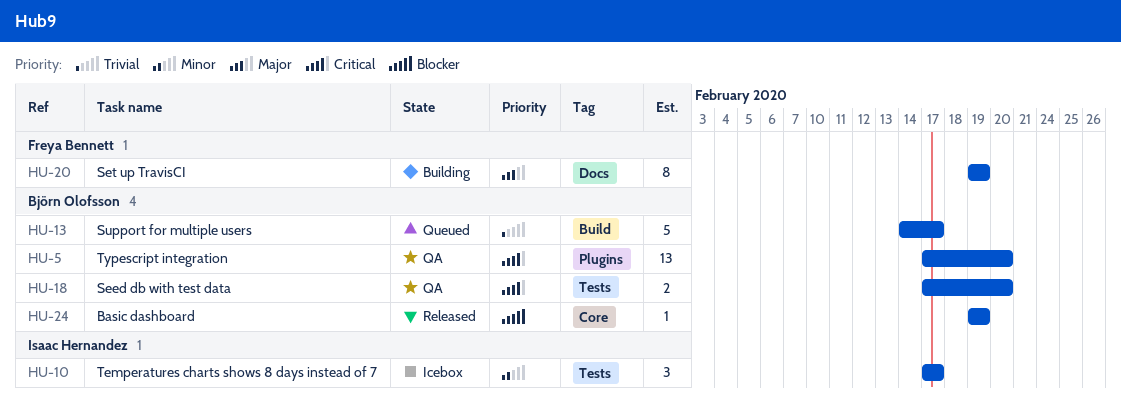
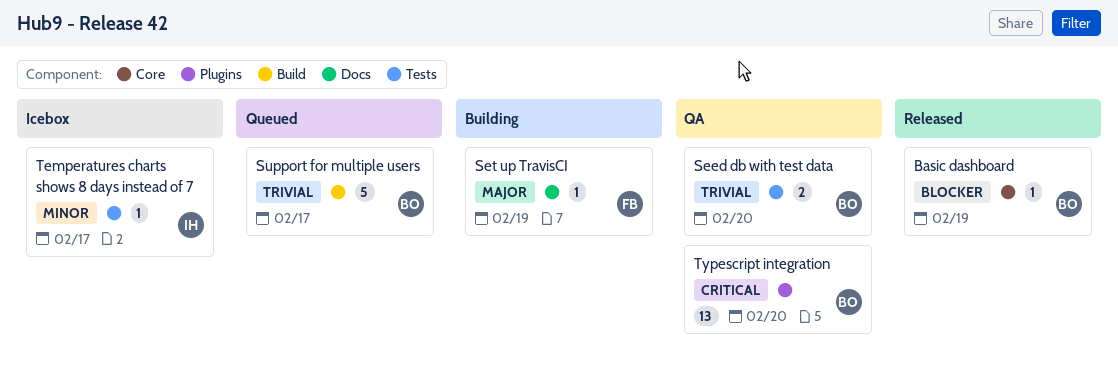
Seed db with test data, priority: Critical -> Trivial
Set up TravisCI, estimate: 8 -> 1
Temperatures charts shows 8 days instead of 7, estimate: 3 -> 1

